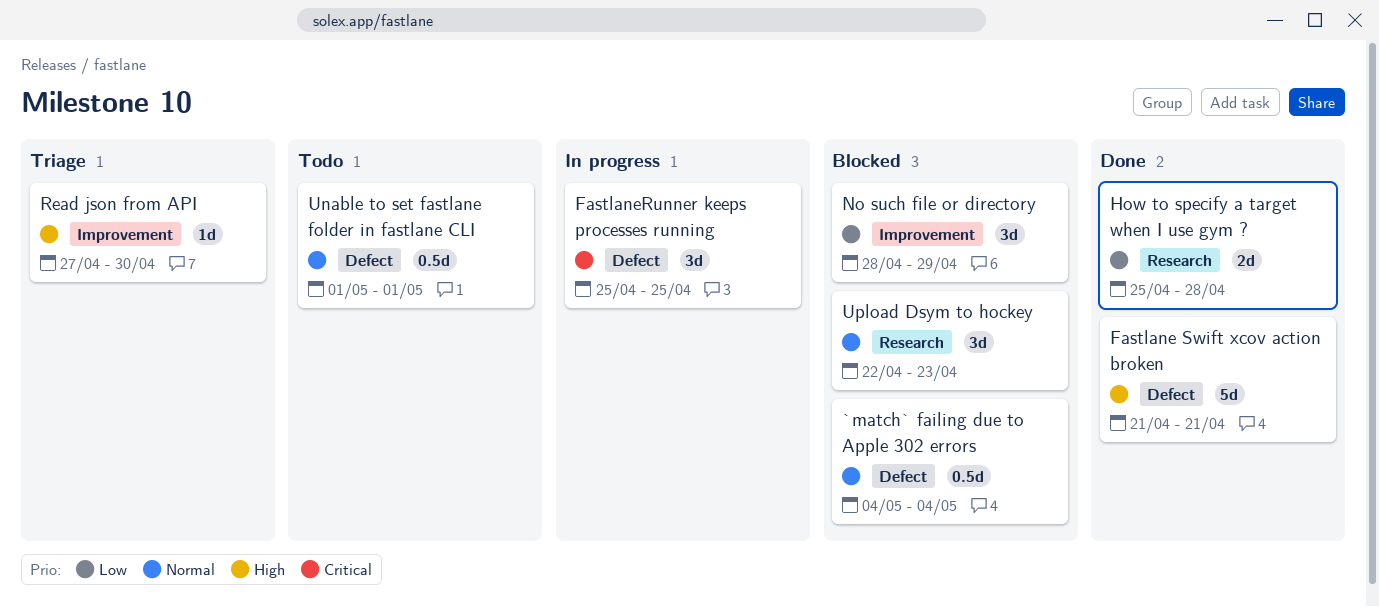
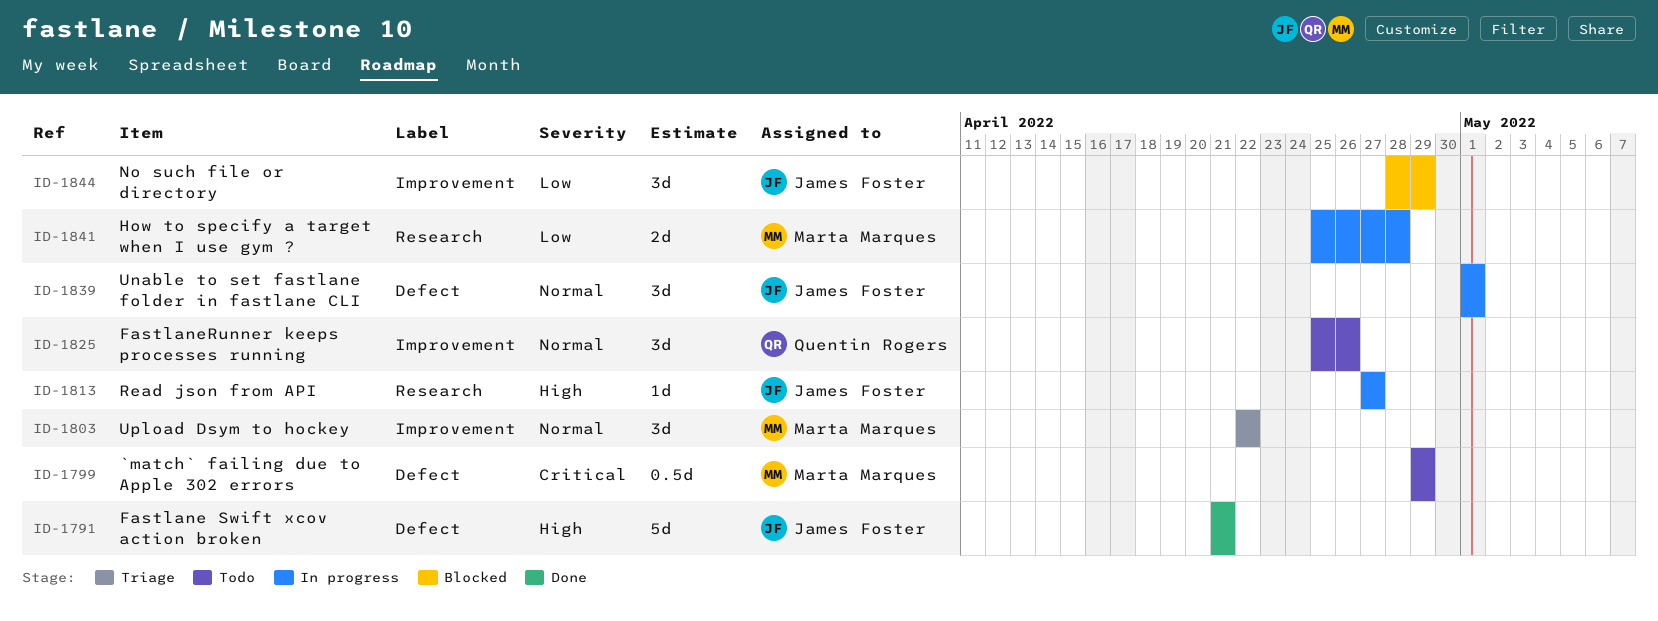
`match` failing due to Apple 302 errors, status: Blocked -> Todo
`match` failing due to Apple 302 errors, priority: Normal -> Critical
`match` failing due to Apple 302 errors, start: May 4 -> Apr 29
`match` failing due to Apple 302 errors, due: May 4 -> Apr 29
FastlaneRunner keeps processes running, status: In progress -> Todo
FastlaneRunner keeps processes running, priority: Critical -> Normal
FastlaneRunner keeps processes running, label: Defect -> Improvement
FastlaneRunner keeps processes running, due: Apr 25 -> Apr 26
How to specify a target when I use gym ?, status: Done -> In progress
Read json from API, status: Triage -> In progress
Read json from API, label: Improvement -> Research
Read json from API, due: Apr 30 -> Apr 27
Unable to set fastlane folder in fastlane CLI, status: Todo -> In progress
Unable to set fastlane folder in fastlane CLI, estimate: 0.5d -> 3d
Upload Dsym to hockey, status: Blocked -> Triage
Upload Dsym to hockey, label: Research -> Improvement
Upload Dsym to hockey, due: Apr 23 -> Apr 22

